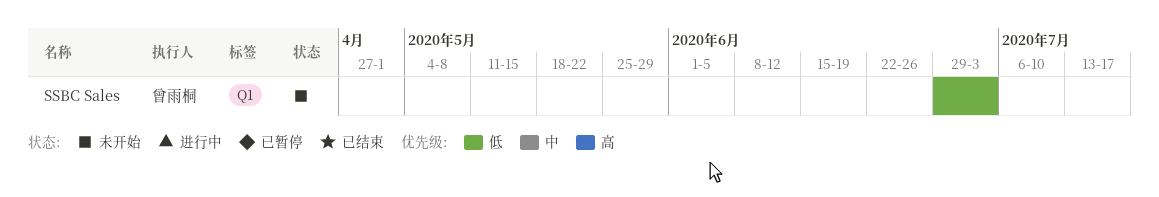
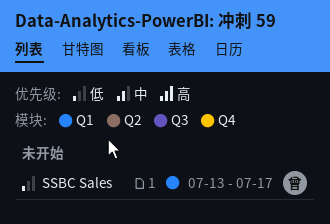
SSBC Sales, start: Jun 29 -> Jul 13
SSBC Sales, due: Jul 3 -> Jul 17

